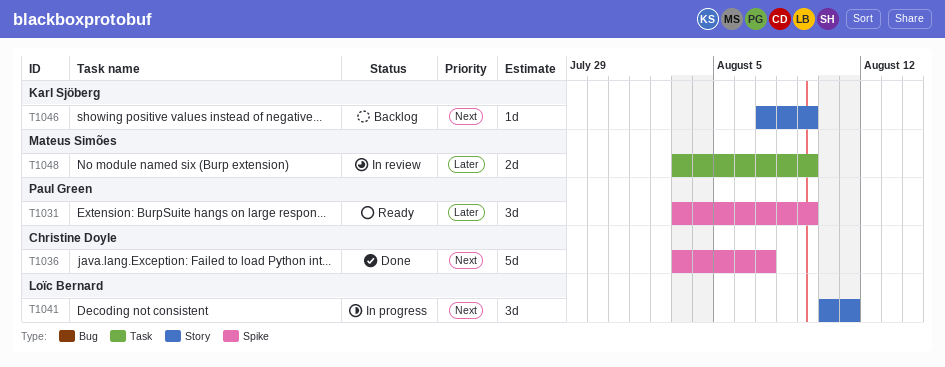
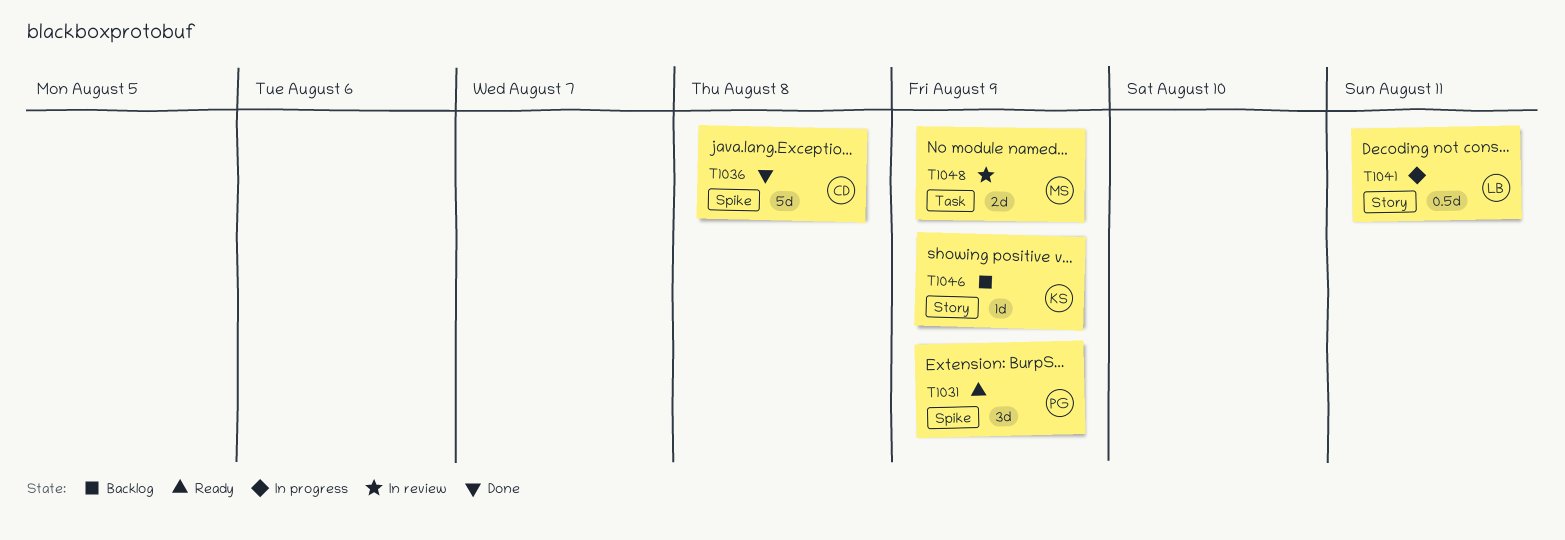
T1036, due: Aug 7 -> Aug 8
T1041, estimate: 3d -> 0.5d

